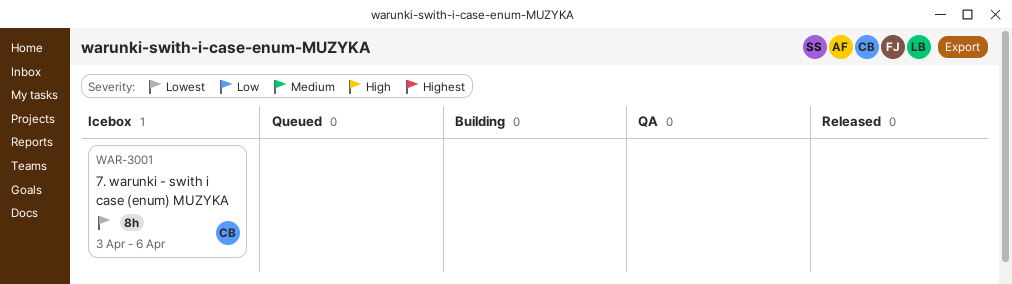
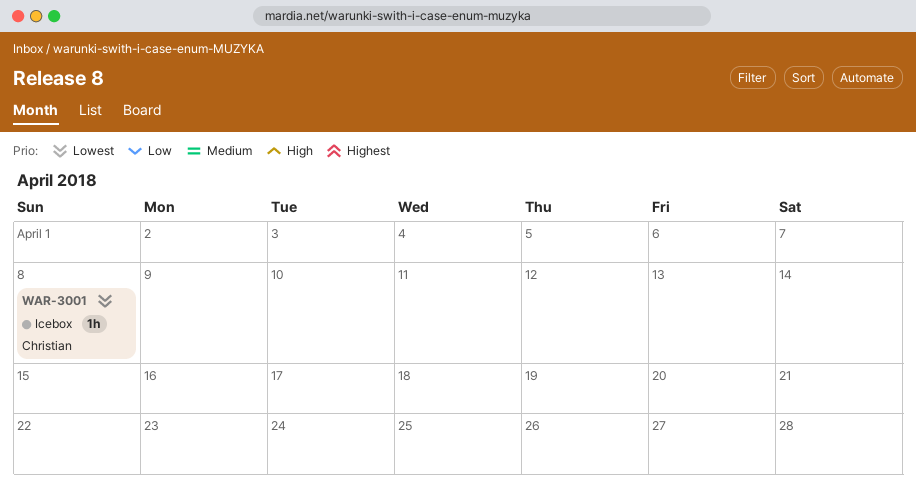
WAR-3001, estimate: 8h -> 1h
WAR-3001, due: Apr 6 -> Apr 8

